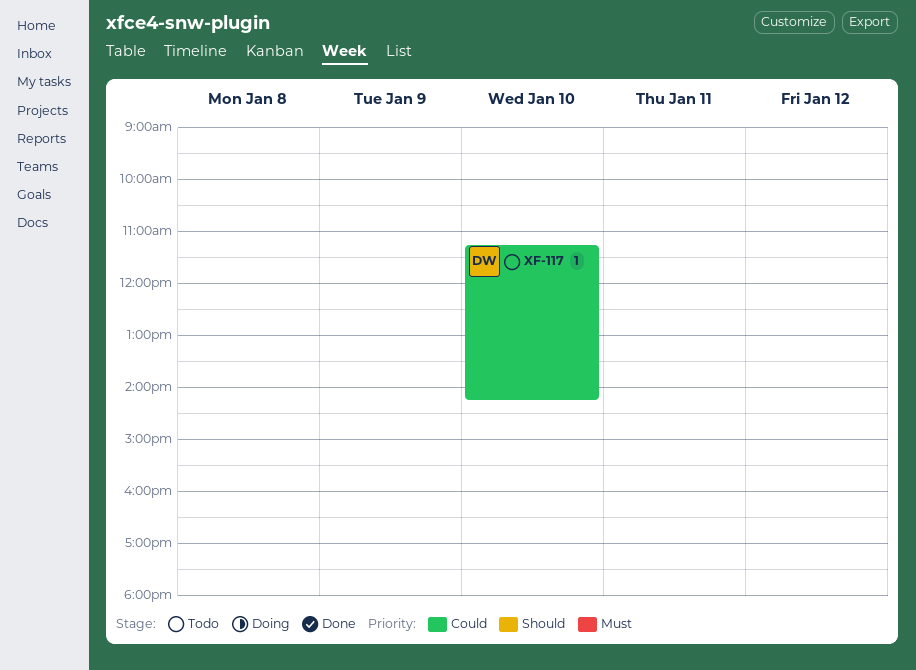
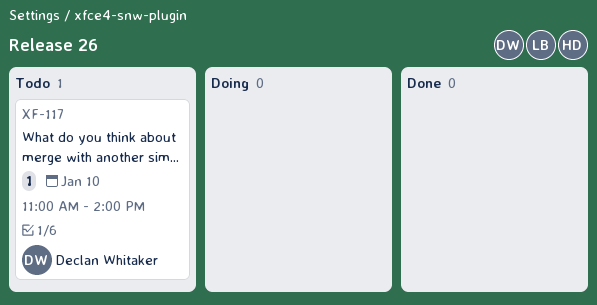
XF-117, begins: 11:15 -> 11:00
XF-117, ends: 14:15 -> 14:00

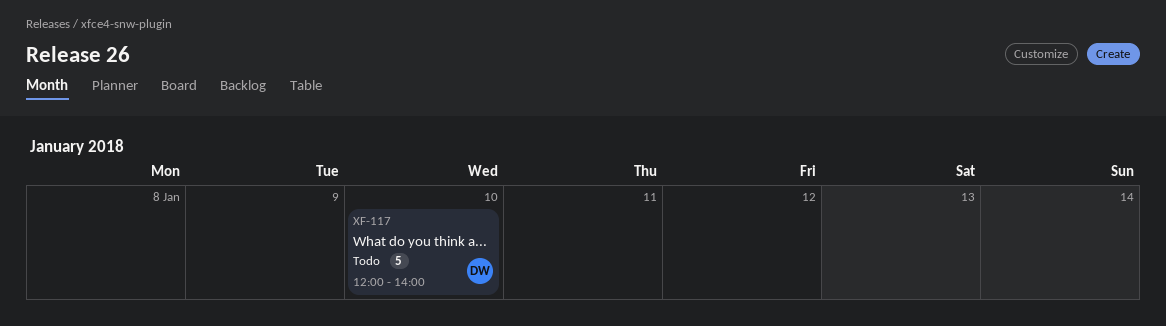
XF-117, estimate: 1 -> 5
XF-117, begins: 11:00 -> 12:00

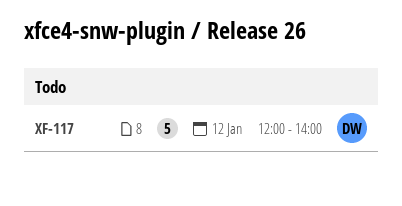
XF-117, day: Jan 10 -> Jan 12

